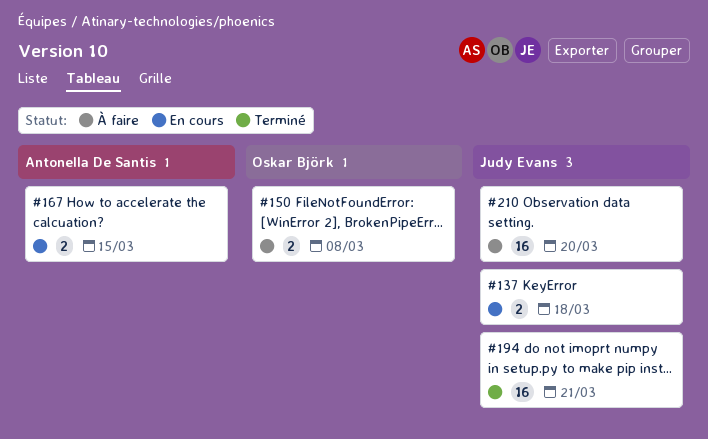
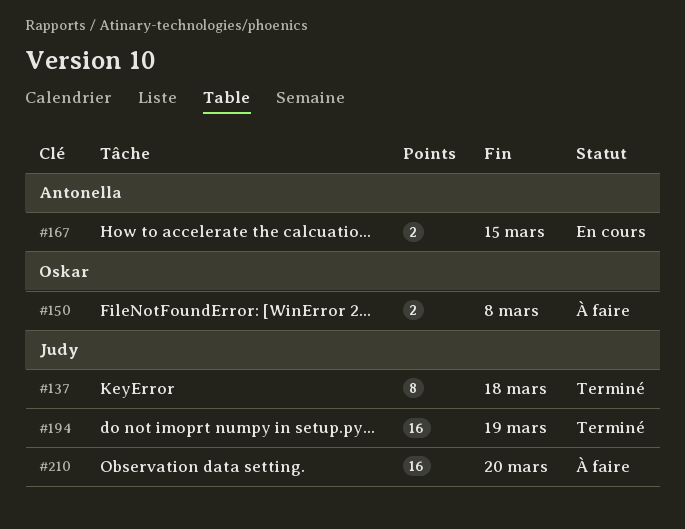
#137, status: En cours -> Terminé
#137, estimate: 2 -> 8
#194, due: Mar 21 -> Mar 19

